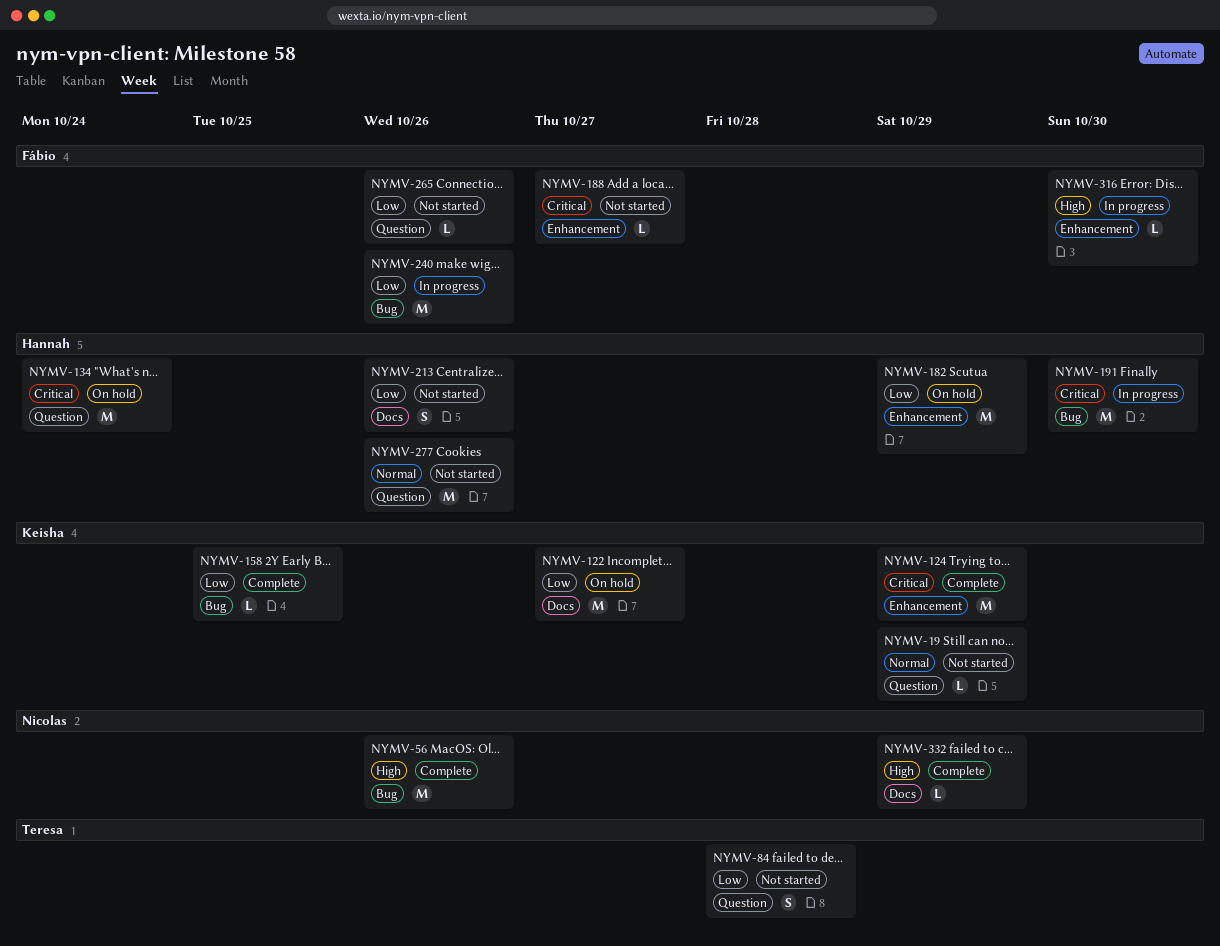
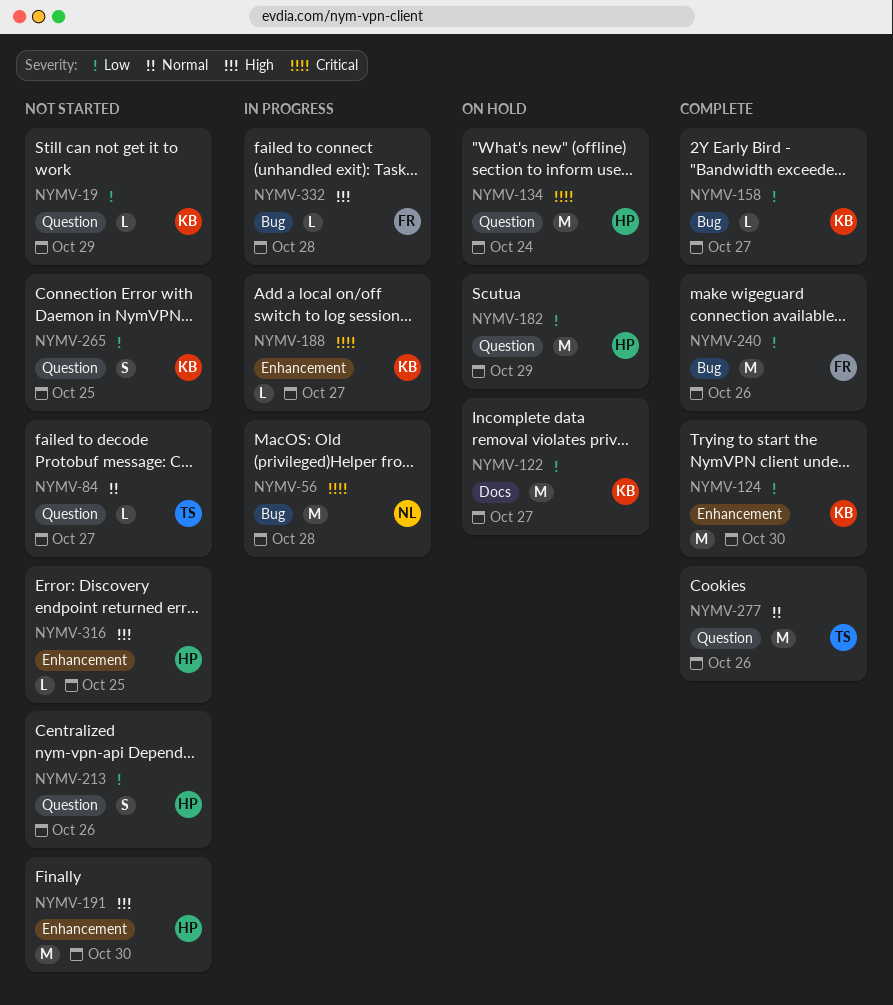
NYMV-19, priority: Normal -> Low
NYMV-56, status: Complete -> In progress
NYMV-56, priority: High -> Critical
NYMV-56, due: Oct 26 -> Oct 28
NYMV-84, priority: Low -> Normal
NYMV-84, estimate: S -> L
NYMV-84, due: Oct 28 -> Oct 27
NYMV-124, priority: Critical -> Low
NYMV-124, due: Oct 29 -> Oct 30
NYMV-158, due: Oct 25 -> Oct 27
NYMV-182, label: Enhancement -> Question
NYMV-188, status: Not started -> In progress
NYMV-188, owner: Fábio -> Keisha
NYMV-191, status: In progress -> Not started
NYMV-191, priority: Critical -> High
NYMV-191, label: Bug -> Enhancement
NYMV-213, label: Docs -> Question
NYMV-240, status: In progress -> Complete
NYMV-265, owner: Fábio -> Keisha
NYMV-265, estimate: L -> S
NYMV-265, due: Oct 26 -> Oct 25
NYMV-277, status: Not started -> Complete
NYMV-277, owner: Hannah -> Teresa
NYMV-316, status: In progress -> Not started
NYMV-316, owner: Fábio -> Hannah
NYMV-316, due: Oct 30 -> Oct 25
NYMV-332, status: Complete -> In progress
NYMV-332, owner: Nicolas -> Fábio
NYMV-332, label: Docs -> Bug
NYMV-332, due: Oct 29 -> Oct 28

